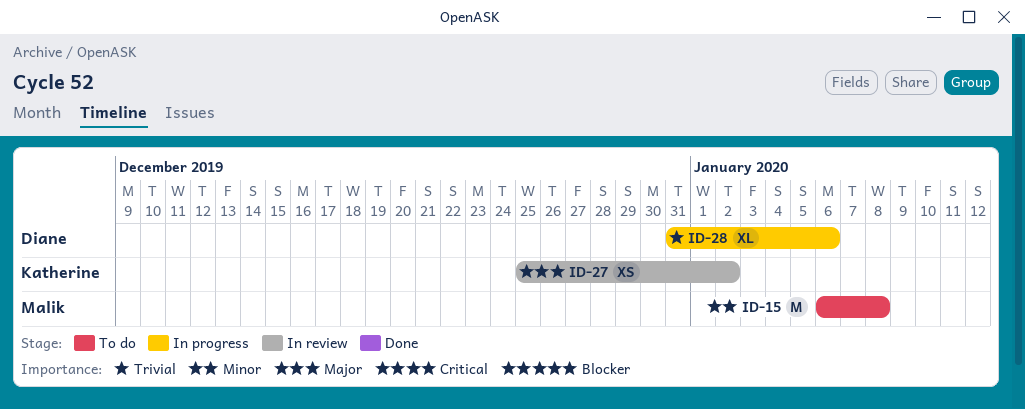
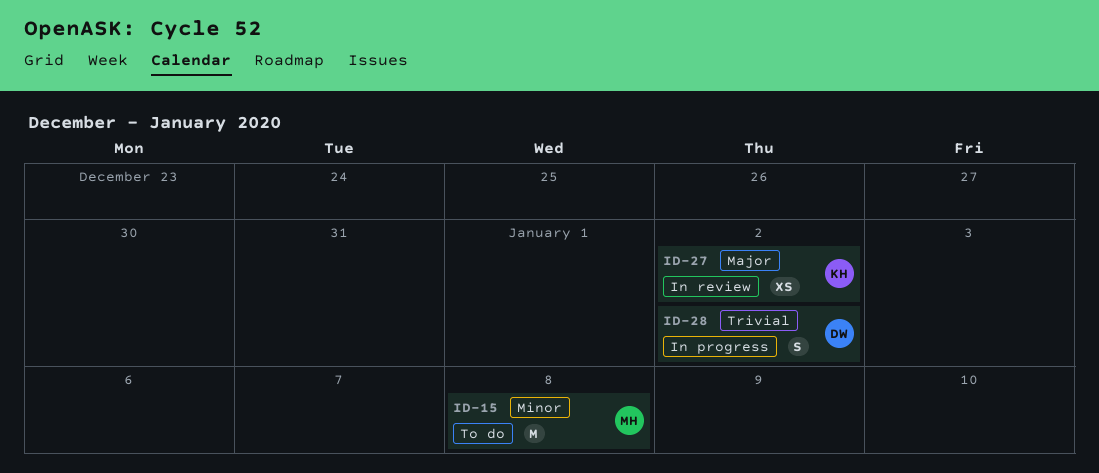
ID-28, estimate: XL -> S
ID-28, due: Jan 6 -> Jan 2

